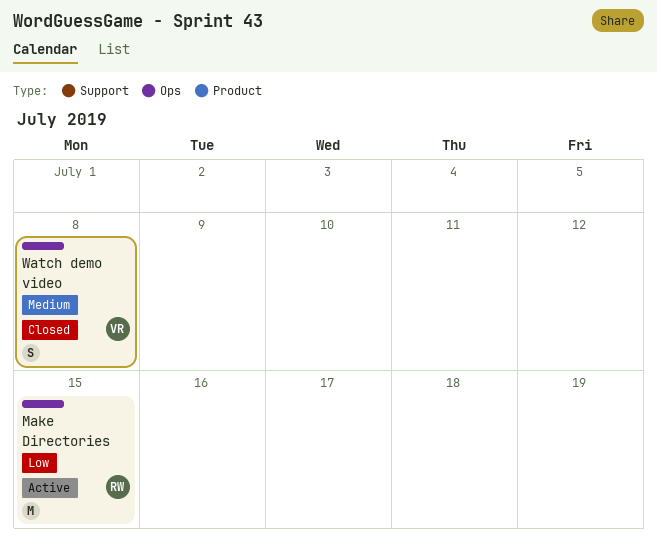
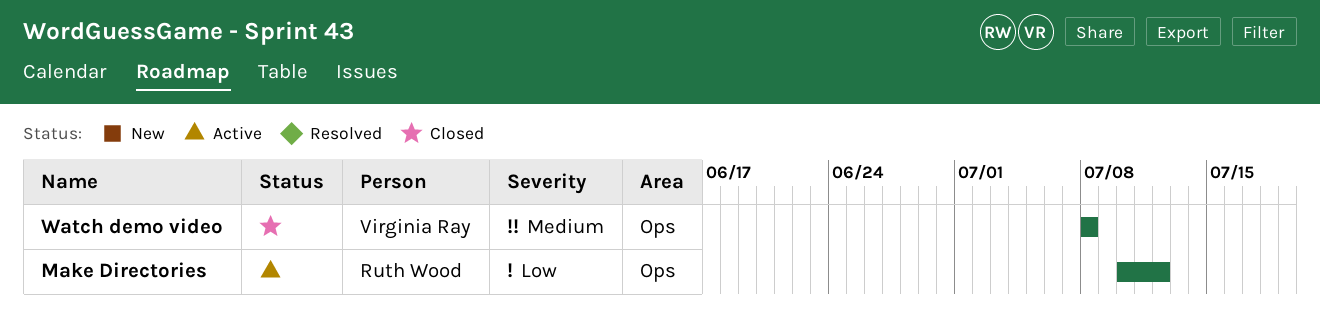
Make Directories, due: Jul 15 -> Jul 12

